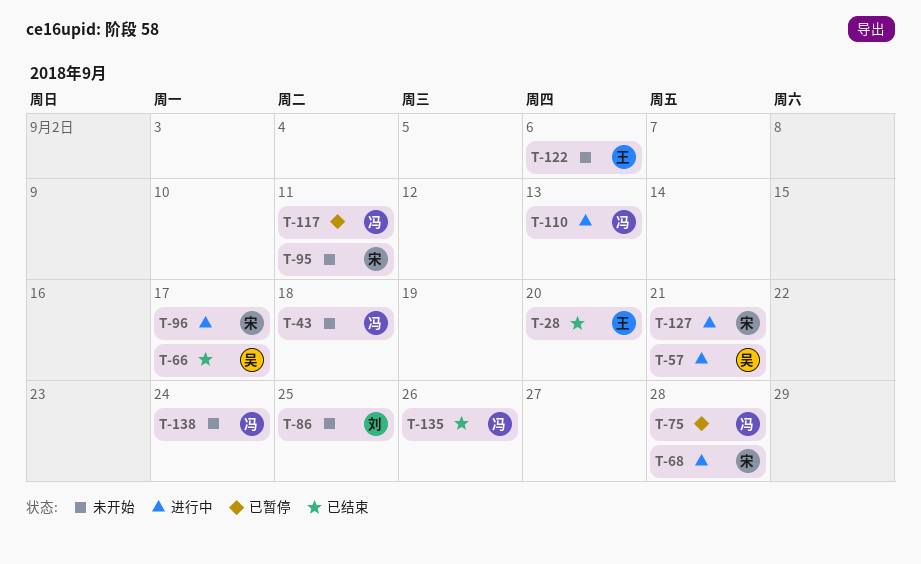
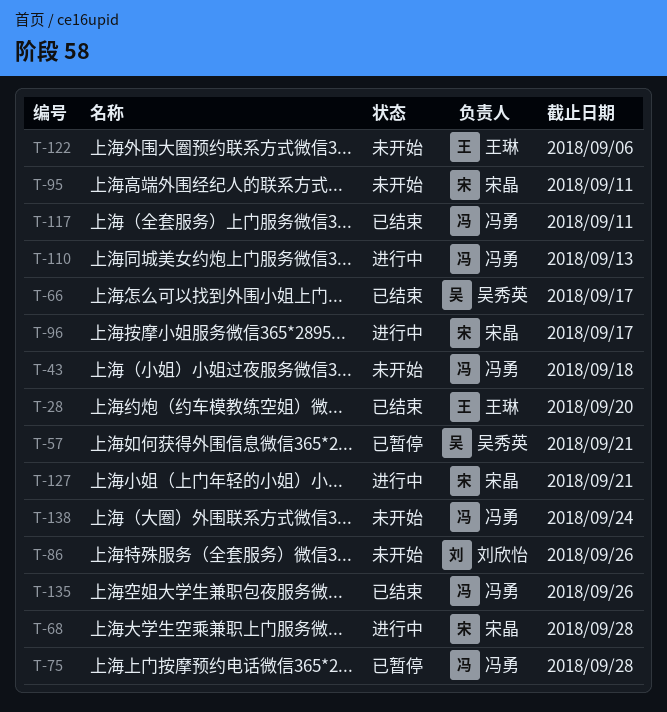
T-57, status: 进行中 -> 已暂停
T-86, due: Sep 25 -> Sep 26
T-117, status: 已暂停 -> 已结束

